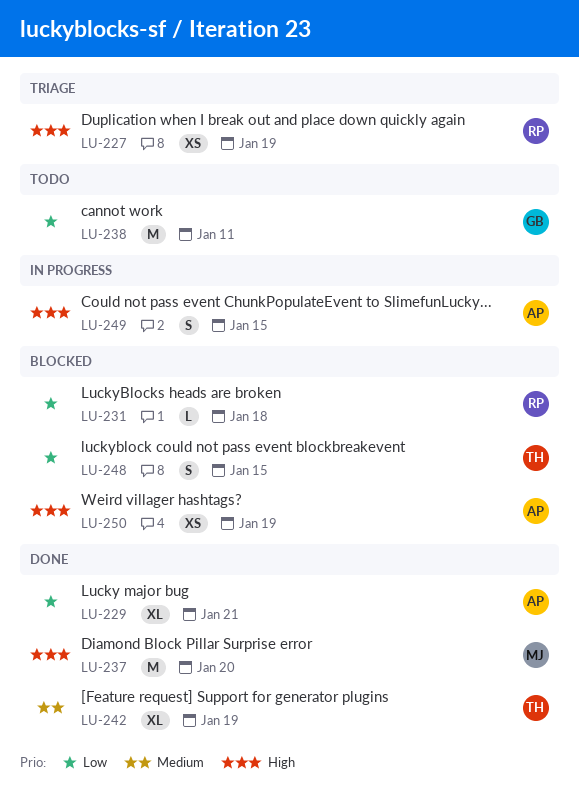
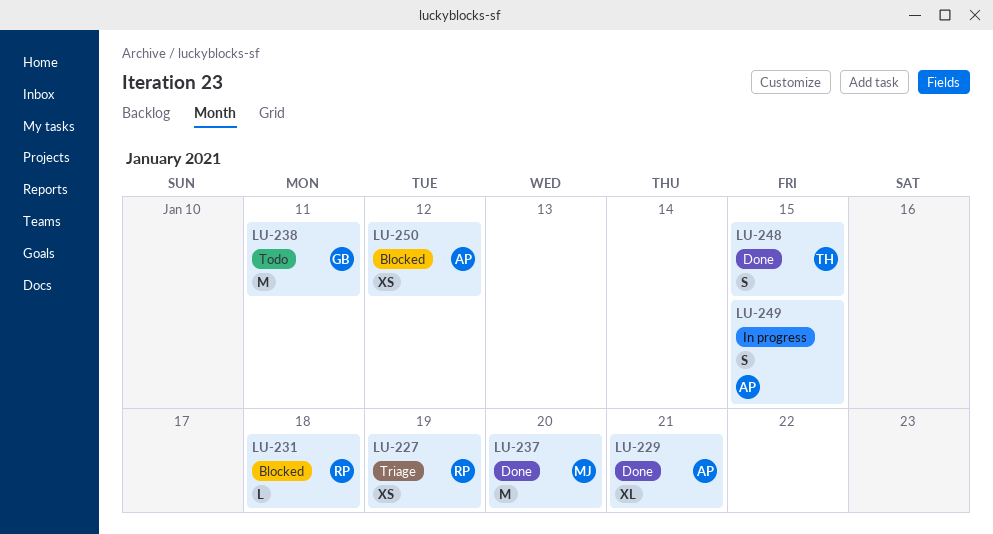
LU-242: present -> none
LU-248, status: Blocked -> Done
LU-250, due: Jan 19 -> Jan 12

